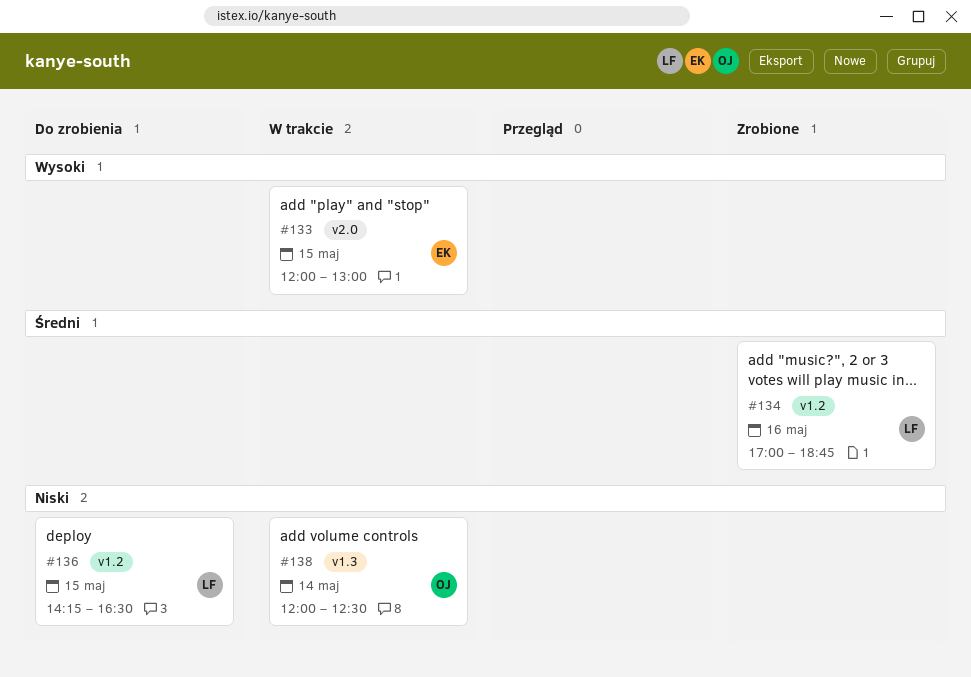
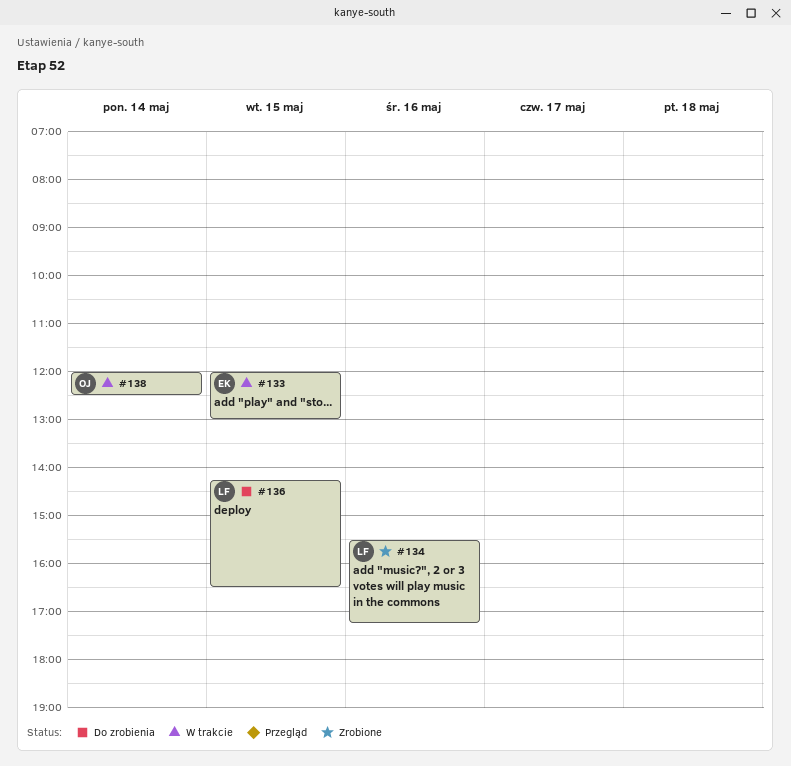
#134, begins: 17:00 -> 15:30
#134, ends: 18:45 -> 17:15

